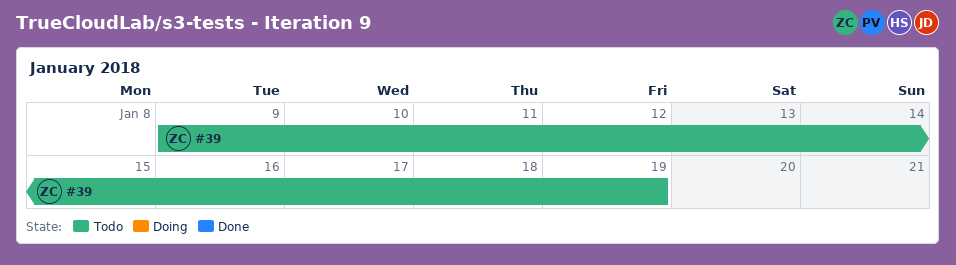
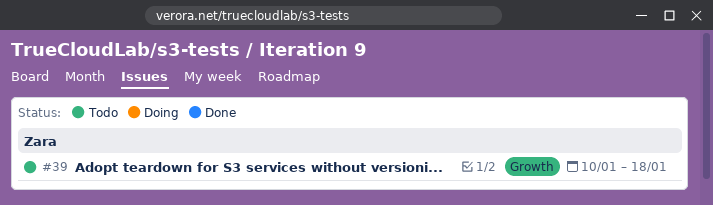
#39, start: Jan 9 -> Jan 10
#39, due: Jan 19 -> Jan 18

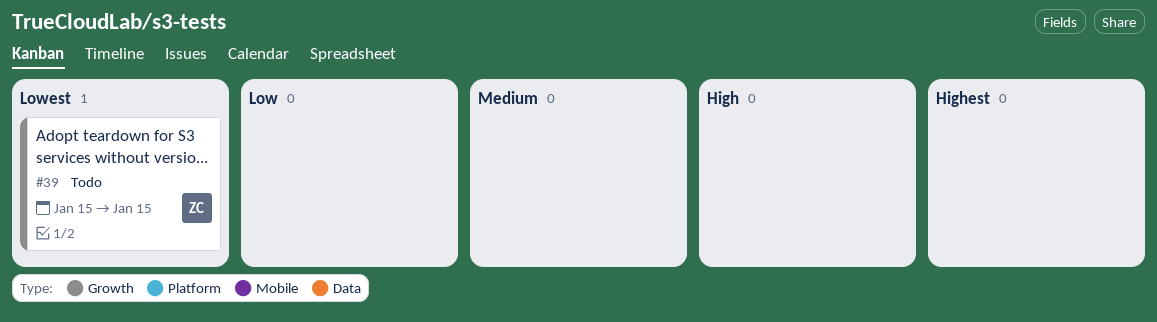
#39, start: Jan 10 -> Jan 15
#39, due: Jan 18 -> Jan 15

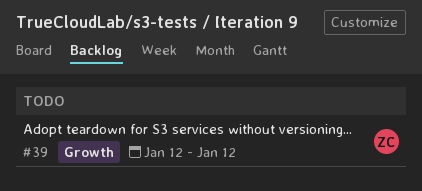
#39, start: Jan 15 -> Jan 12
#39, due: Jan 15 -> Jan 12

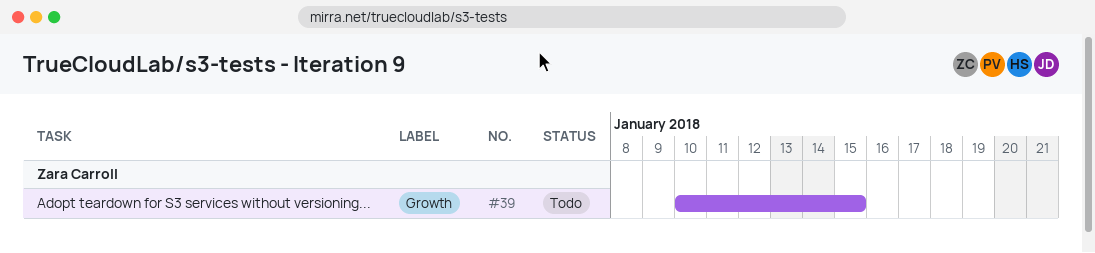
#39, start: Jan 12 -> Jan 10
#39, due: Jan 12 -> Jan 15

